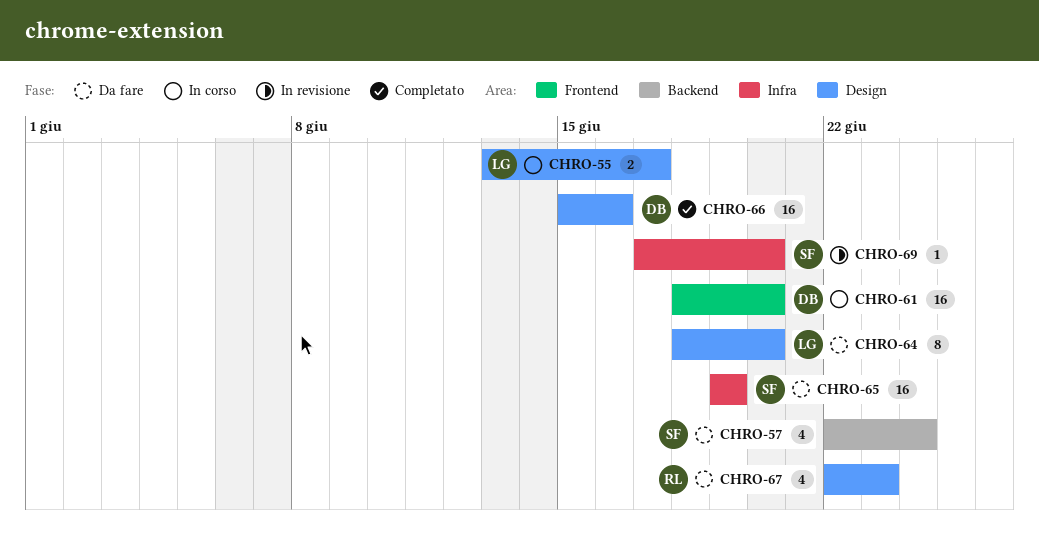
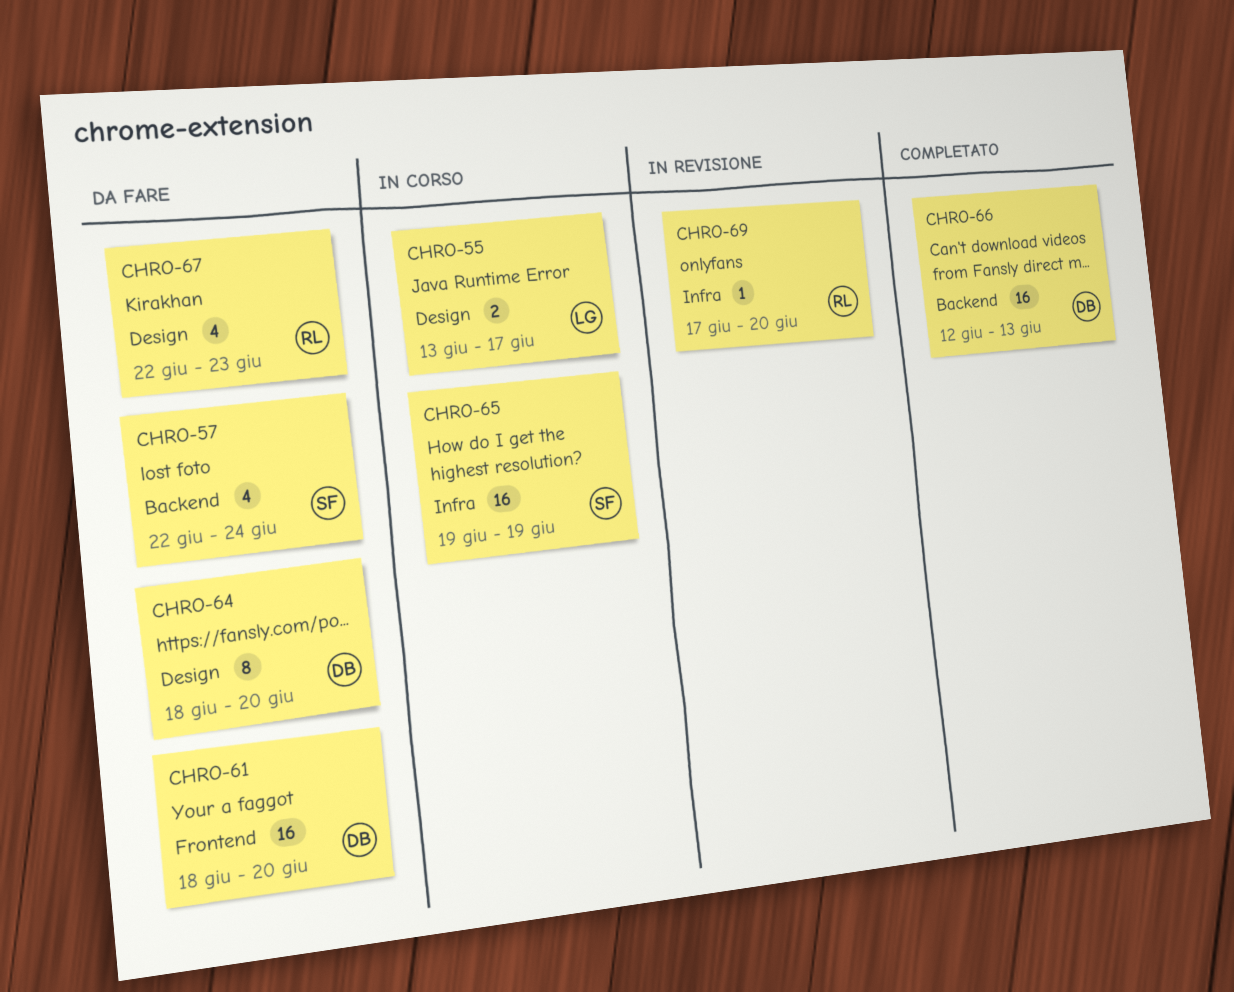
CHRO-61, status: In corso -> Da fare
CHRO-64, owner: LG -> DB
CHRO-65, status: Da fare -> In corso
CHRO-66, label: Design -> Backend
CHRO-66, start: Jun 15 -> Jun 12
CHRO-66, due: Jun 16 -> Jun 13
CHRO-69, owner: SF -> RL

